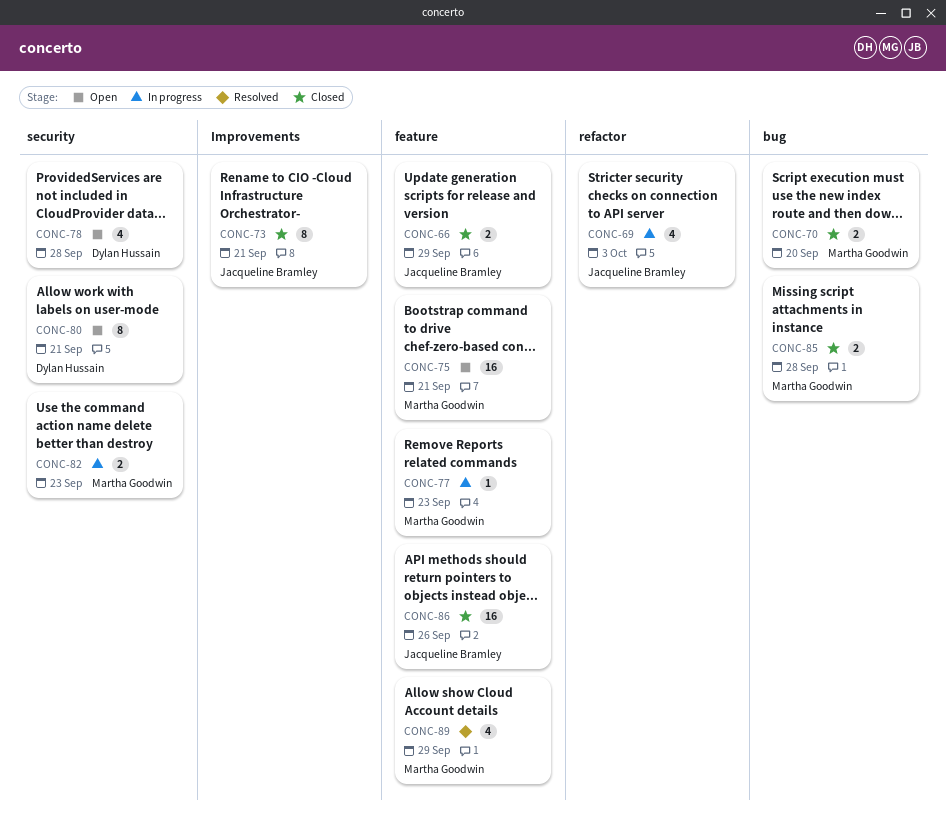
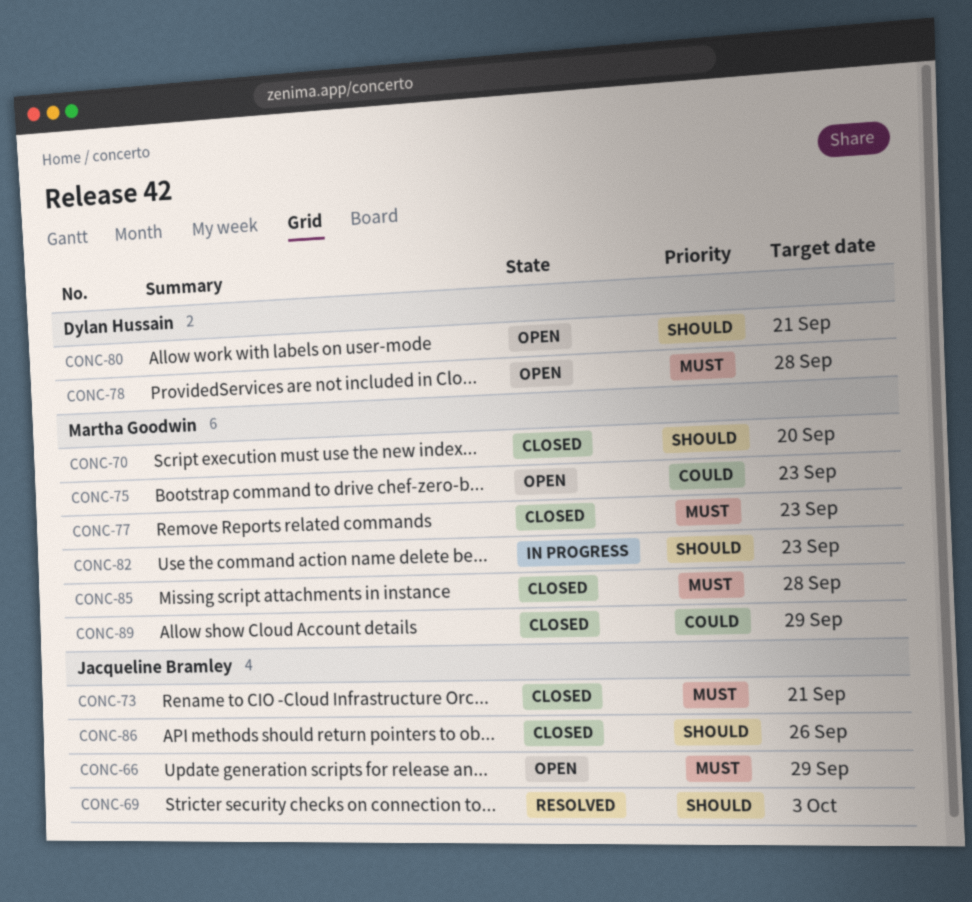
CONC-66, status: Closed -> Open
CONC-69, status: In progress -> Resolved
CONC-75, due: Sep 21 -> Sep 23
CONC-77, status: In progress -> Closed
CONC-89, status: Resolved -> Closed

